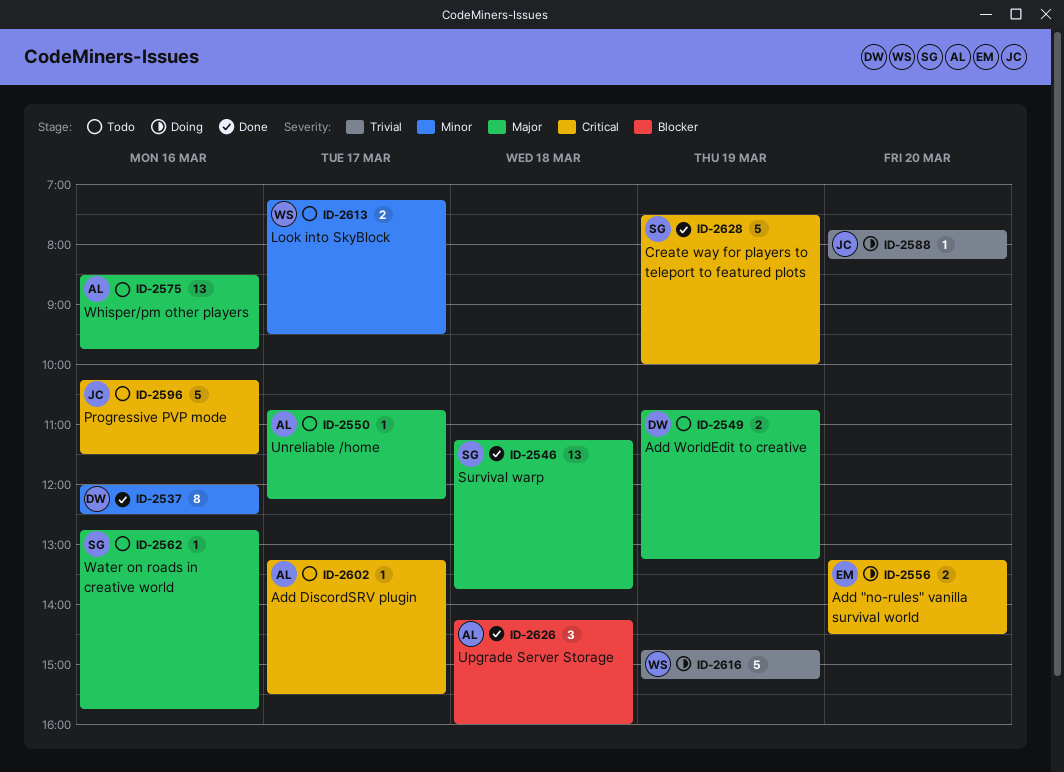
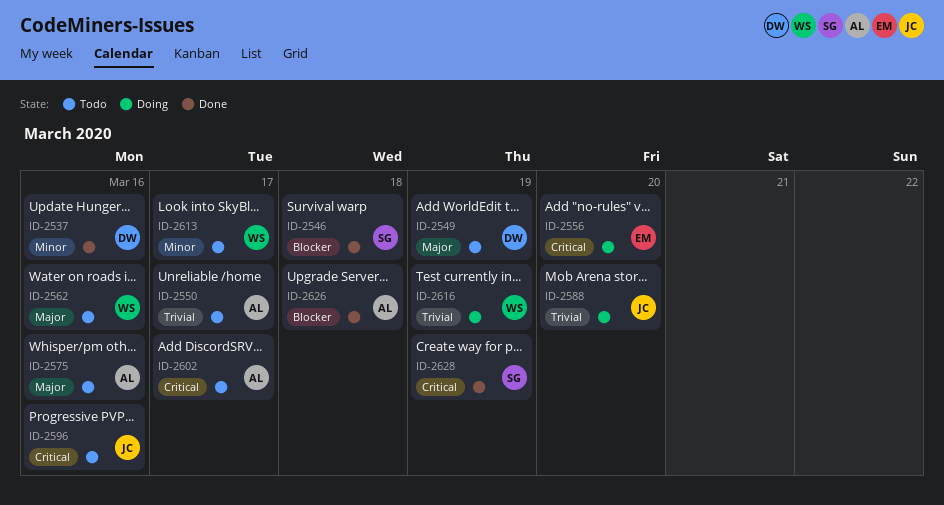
ID-2546, priority: Major -> Blocker
ID-2550, priority: Major -> Trivial
ID-2562, owner: SG -> WS

